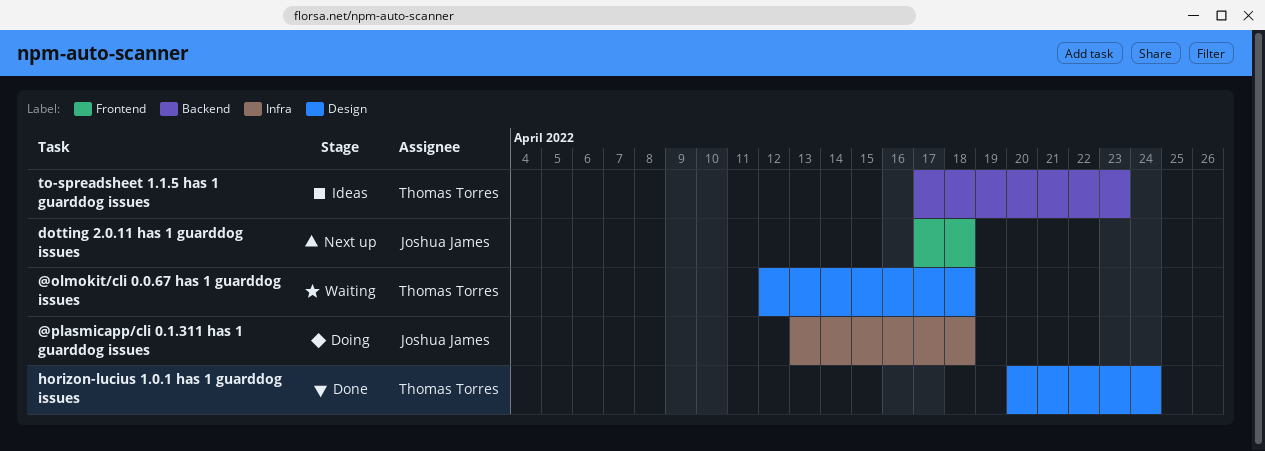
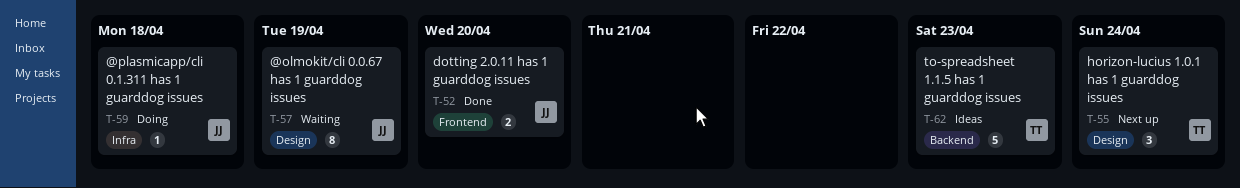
@olmokit/cli 0.0.67 has 1 guarddog issues, owner: Thomas Torres -> Joshua James
@olmokit/cli 0.0.67 has 1 guarddog issues, due: Apr 18 -> Apr 19
dotting 2.0.11 has 1 guarddog issues, status: Next up -> Done
dotting 2.0.11 has 1 guarddog issues, due: Apr 18 -> Apr 20
horizon-lucius 1.0.1 has 1 guarddog issues, status: Done -> Next up

